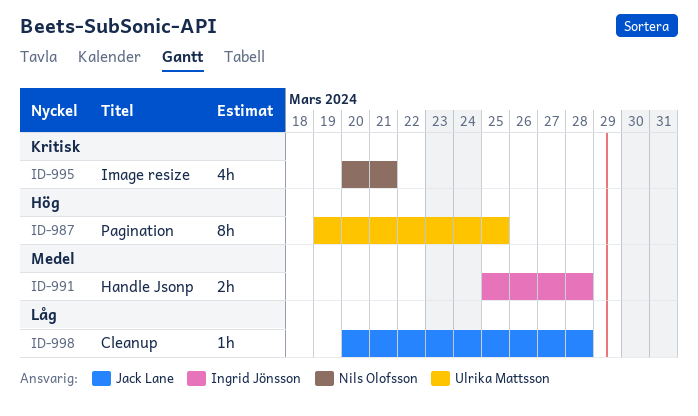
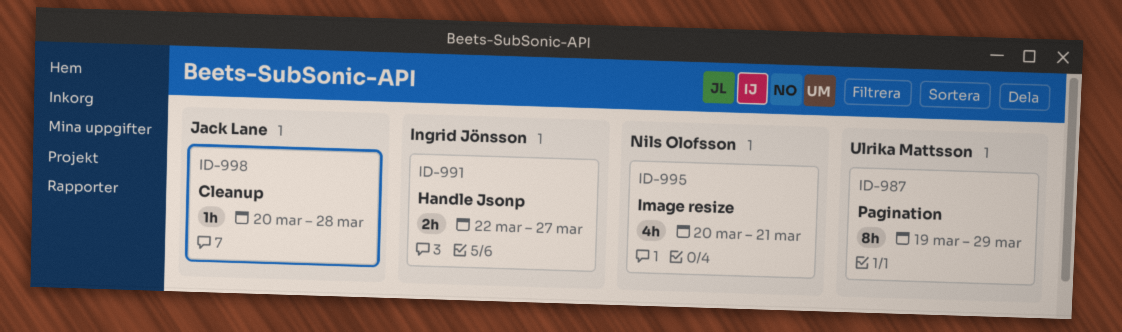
ID-987, due: Mar 25 -> Mar 29
ID-991, start: Mar 25 -> Mar 22
ID-991, due: Mar 28 -> Mar 27

